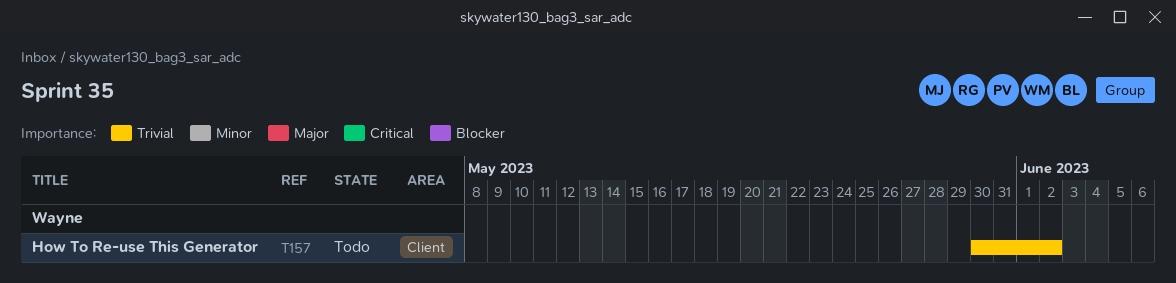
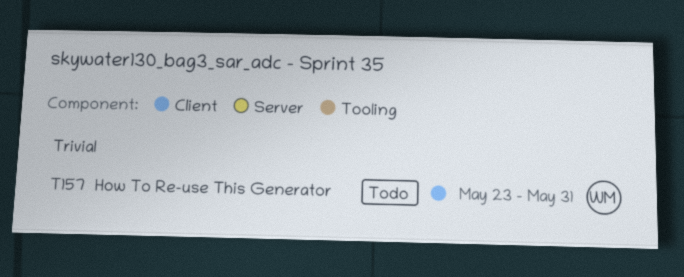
T157, start: May 30 -> May 23
T157, due: Jun 2 -> May 31

